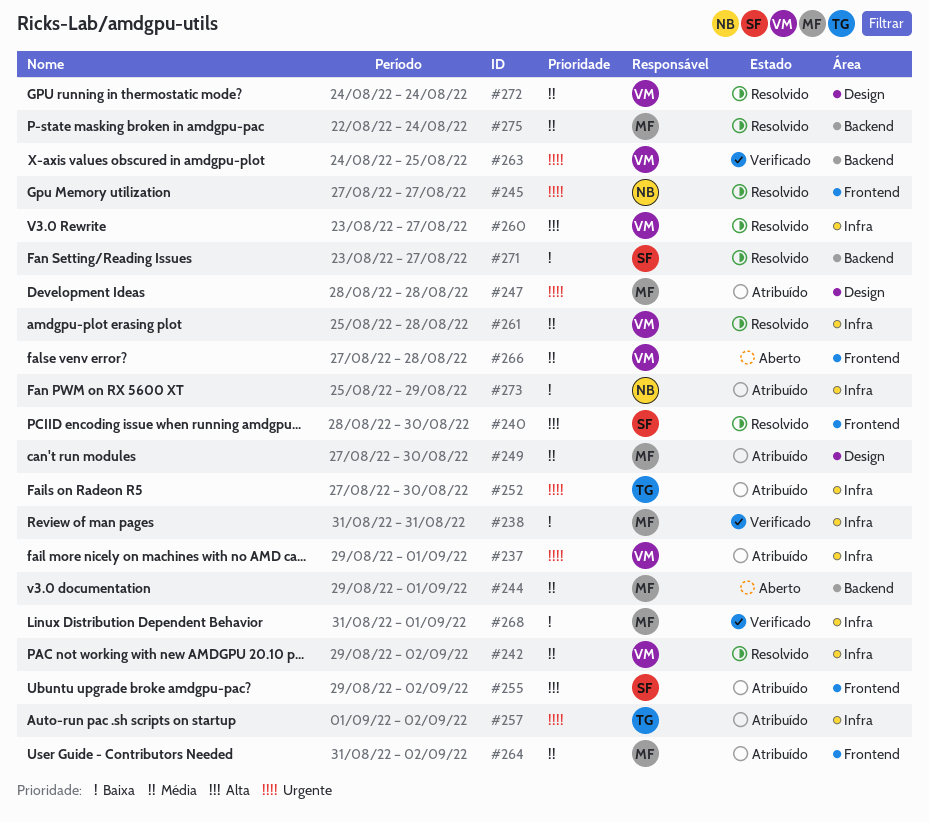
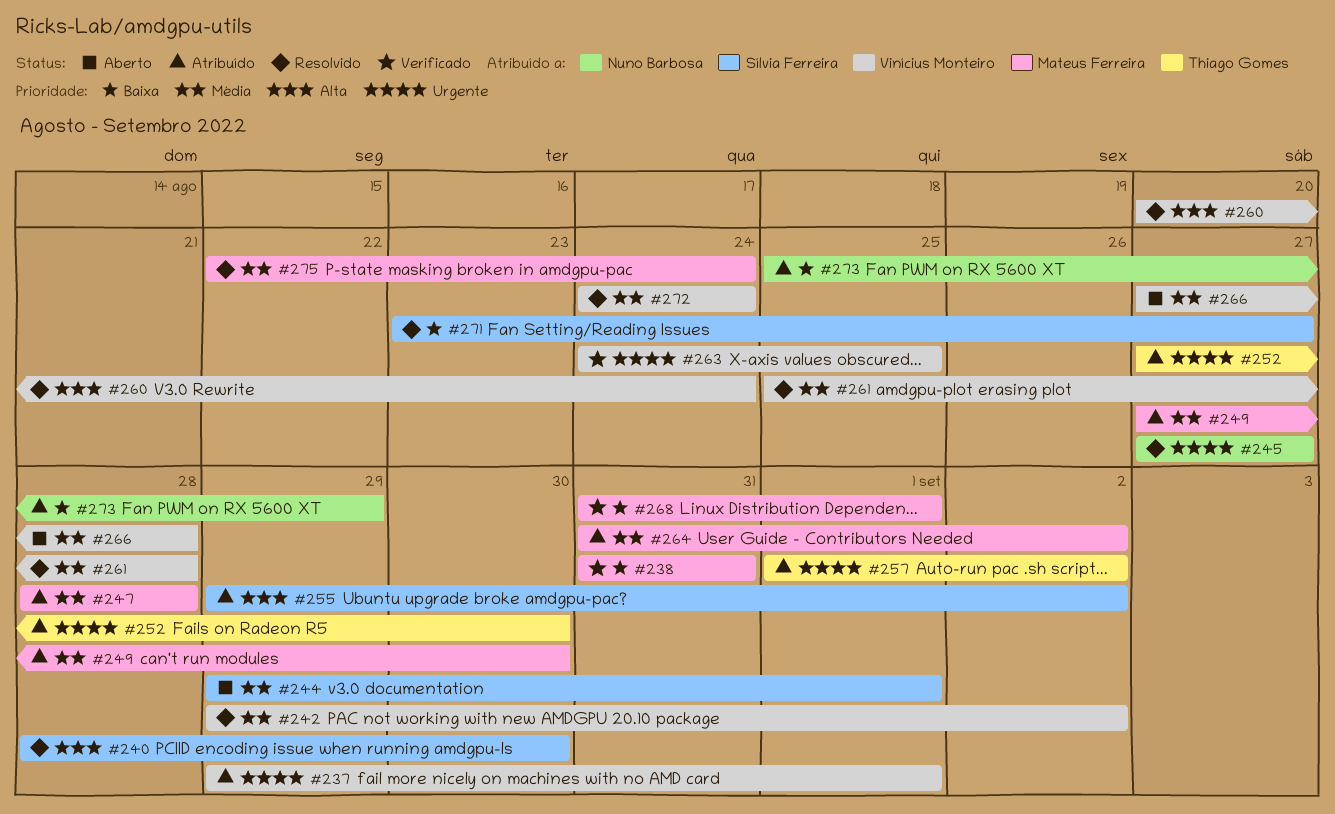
#244, owner: Mateus Ferreira -> Sílvia Ferreira
#247, priority: Urgente -> Média
#260, start: Aug 23 -> Aug 20
#260, due: Aug 27 -> Aug 24

